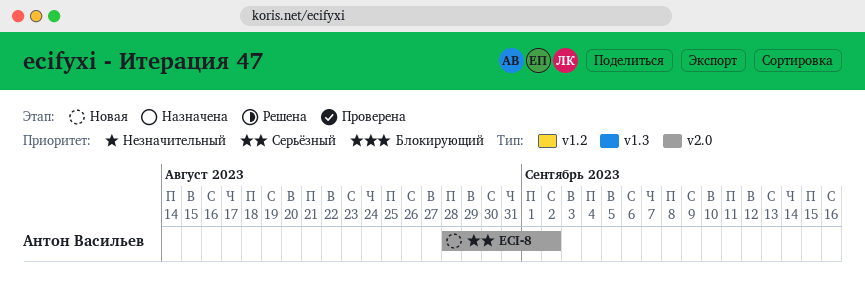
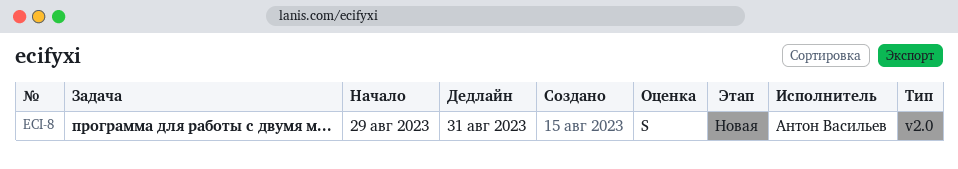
ECI-8, start: Aug 28 -> Aug 29
ECI-8, due: Sep 2 -> Aug 31

